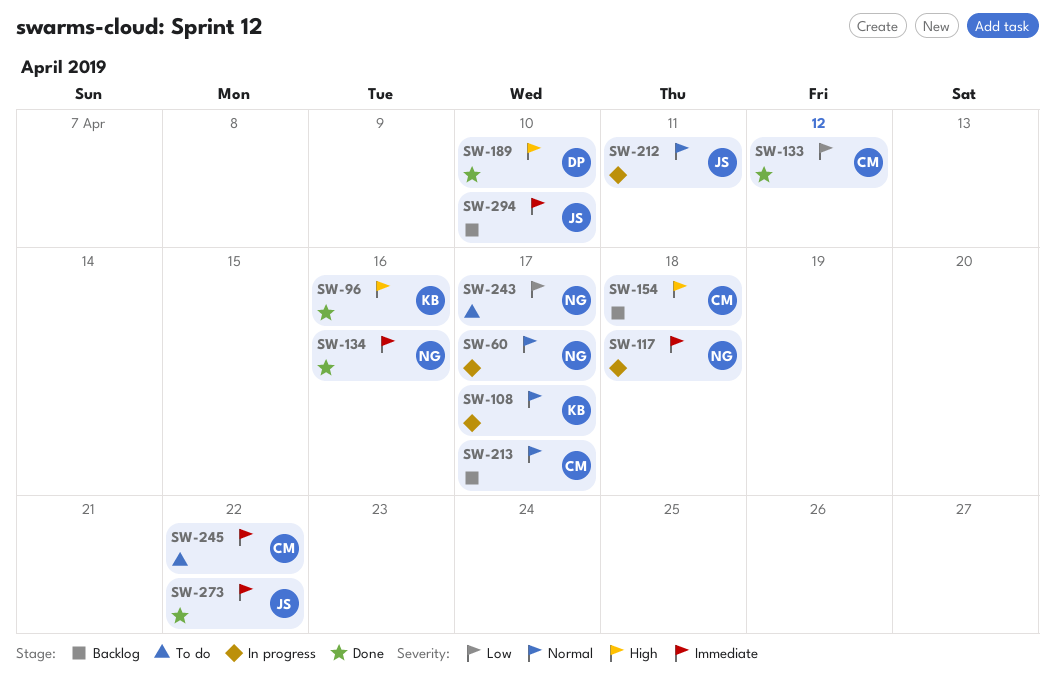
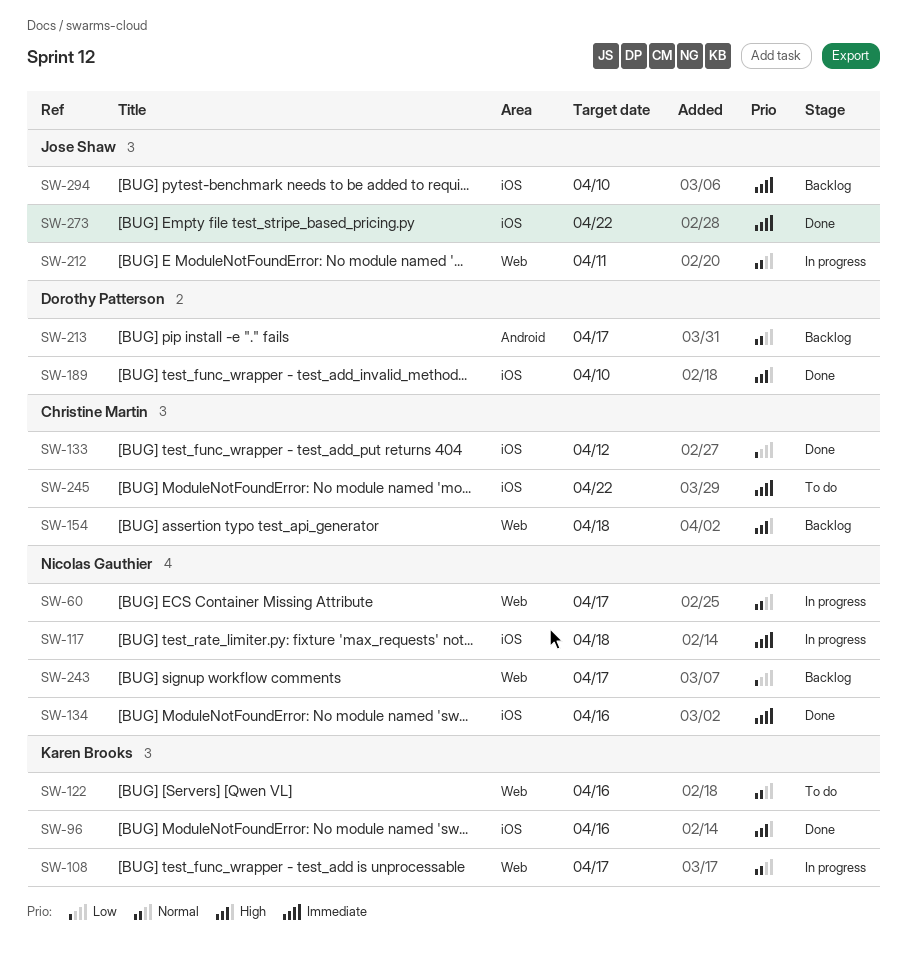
SW-122: none -> present
SW-213, owner: Christine Martin -> Dorothy Patterson
SW-243, status: To do -> Backlog

